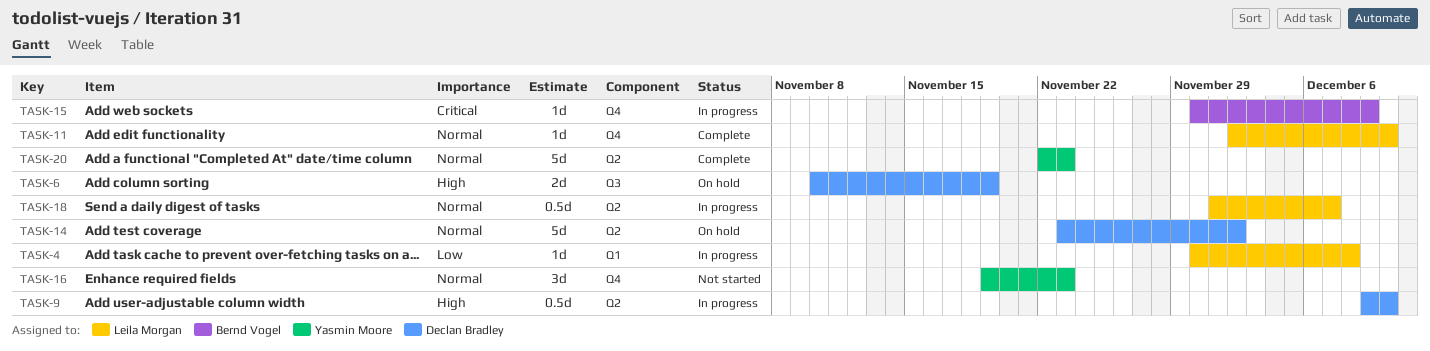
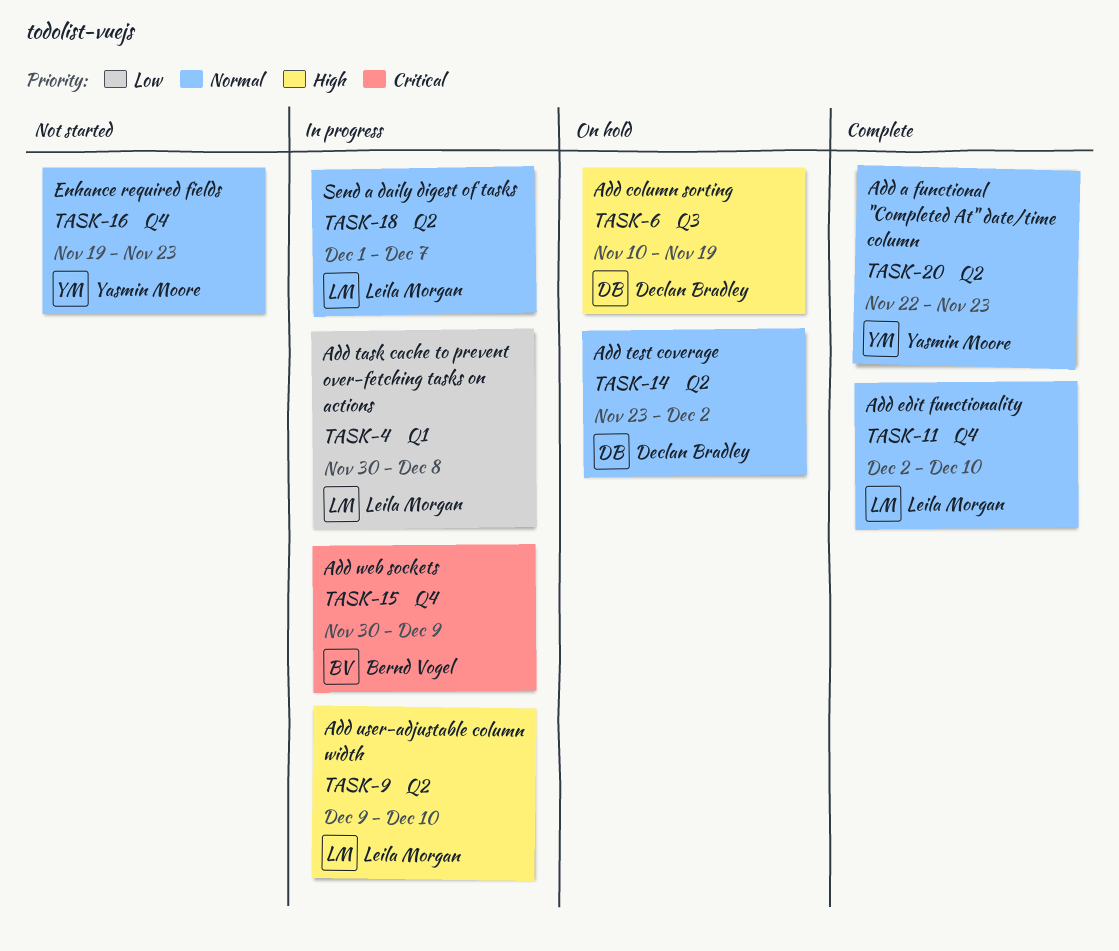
TASK-9, owner: Declan Bradley -> Leila Morgan

